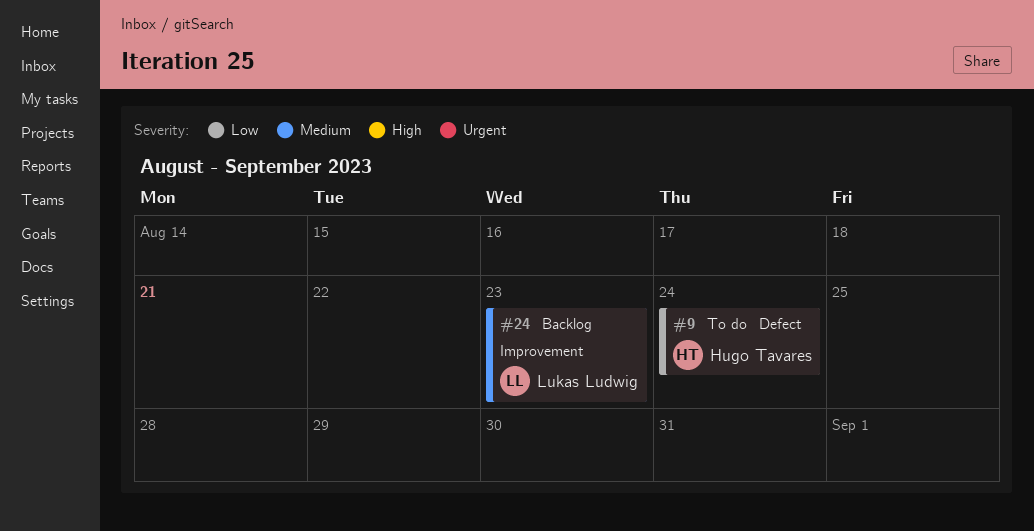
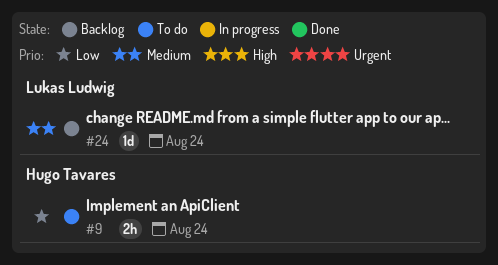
#24, due: Aug 23 -> Aug 24

